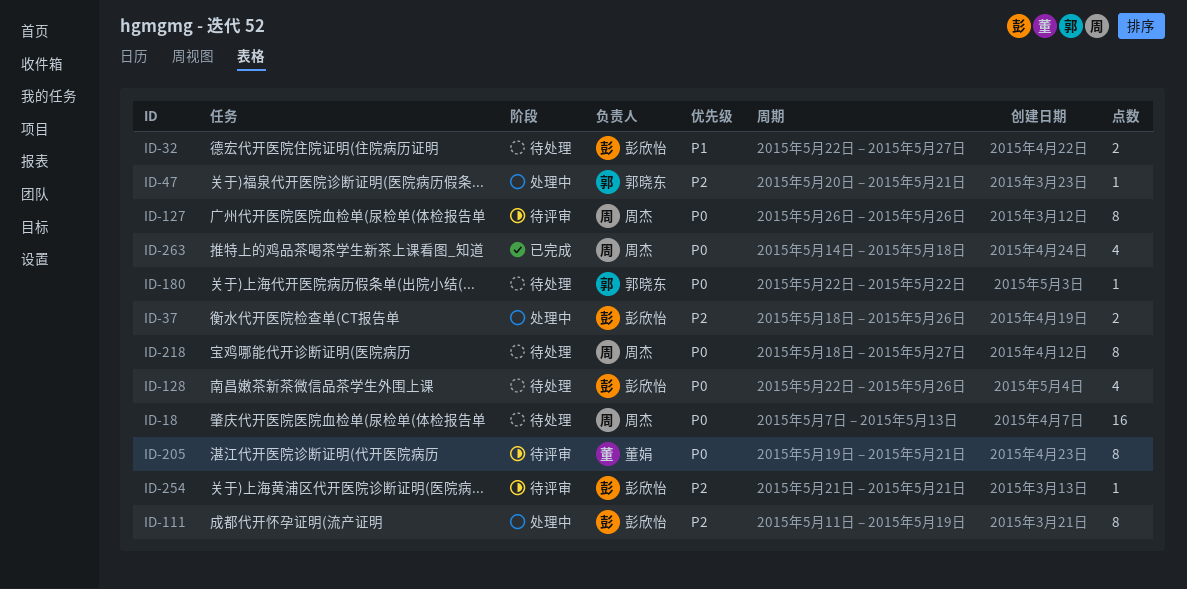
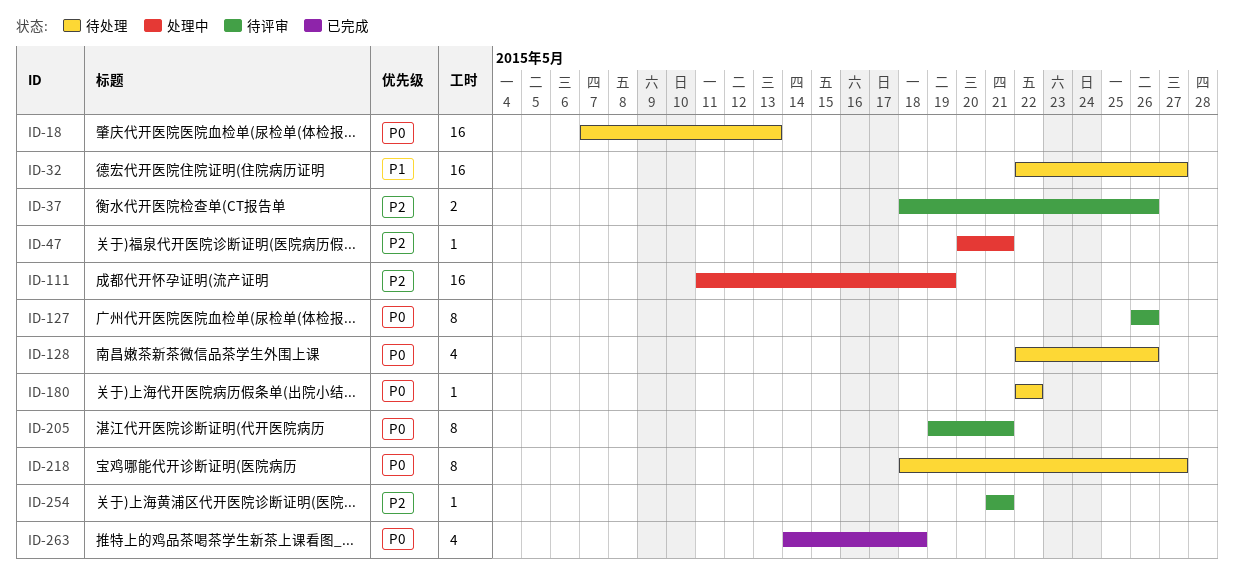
ID-32, estimate: 2 -> 16
ID-37, status: 处理中 -> 待评审
ID-111, estimate: 8 -> 16

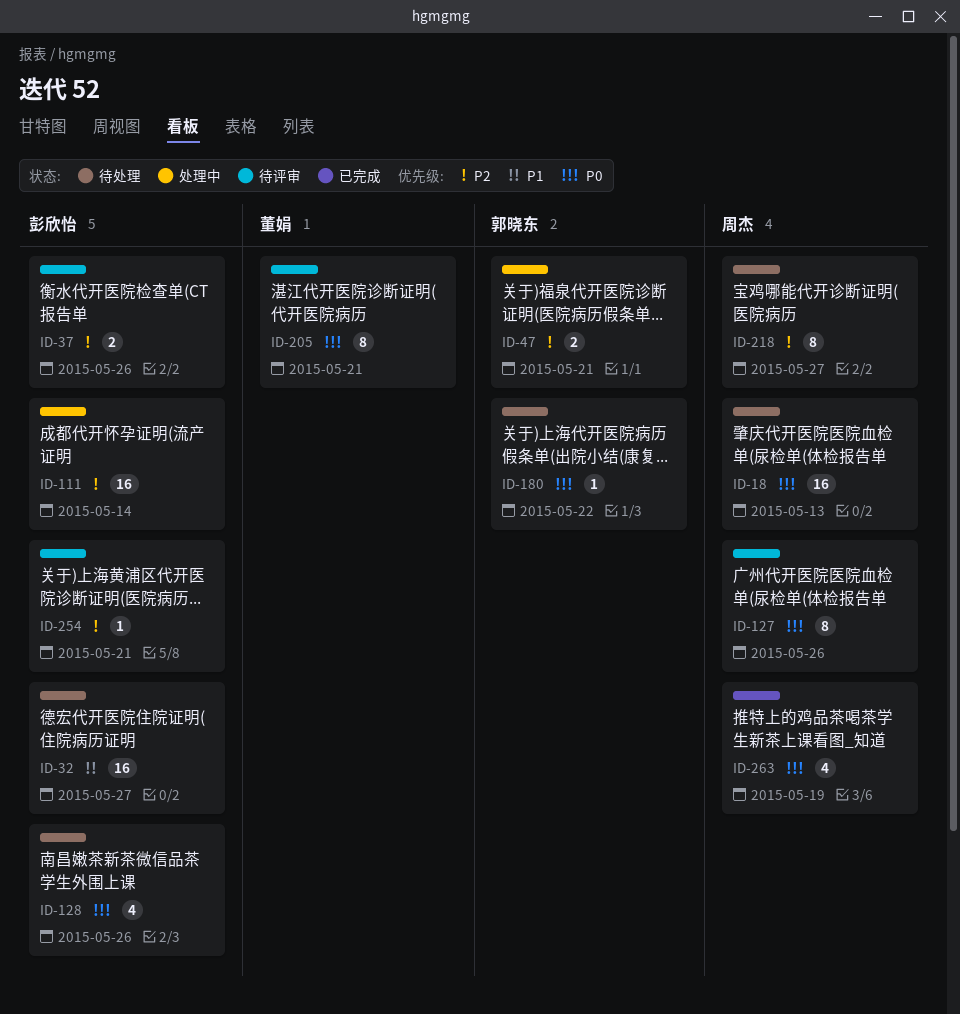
ID-47, estimate: 1 -> 2
ID-111, due: May 19 -> May 14
ID-218, priority: P0 -> P2
ID-263, due: May 18 -> May 19

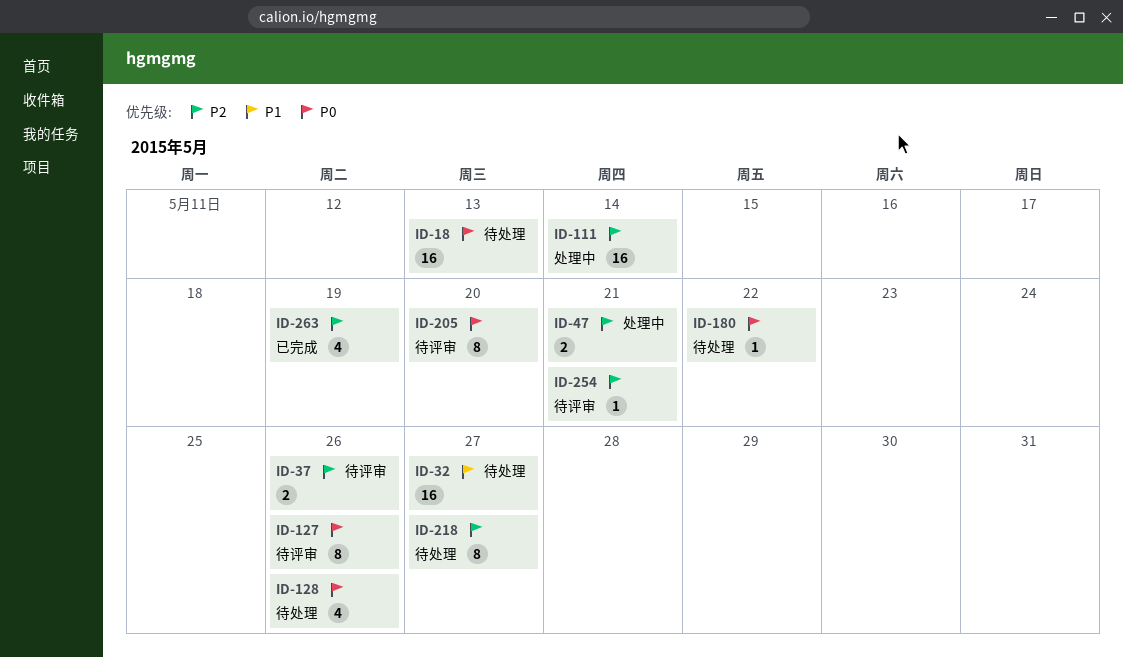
ID-205, due: May 21 -> May 20
ID-263, priority: P0 -> P2

